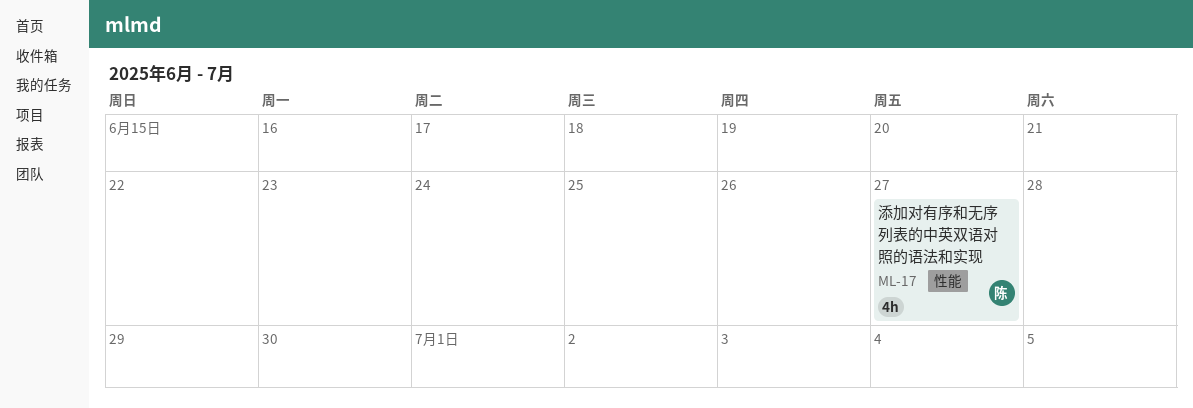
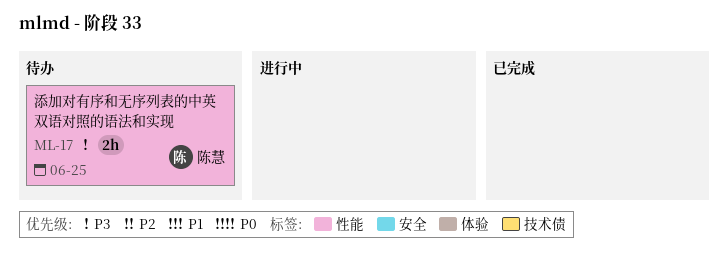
ML-17, estimate: 4h -> 2h
ML-17, due: Jun 27 -> Jun 25

